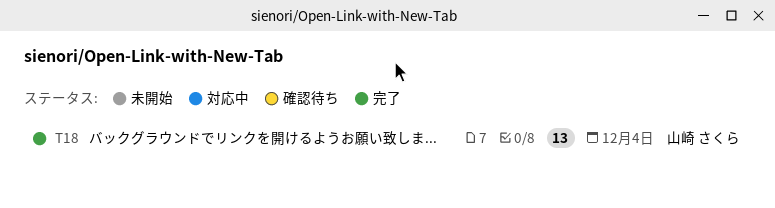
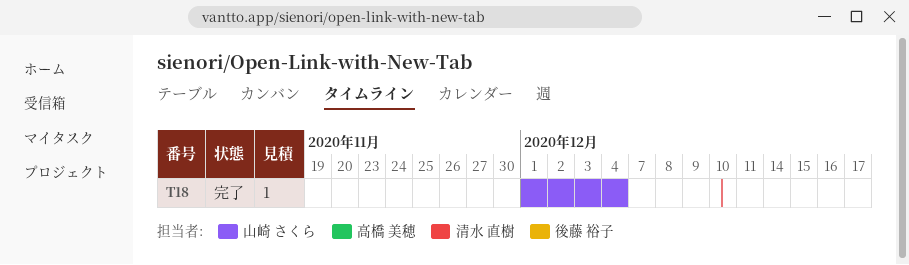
T18, estimate: 13 -> 1

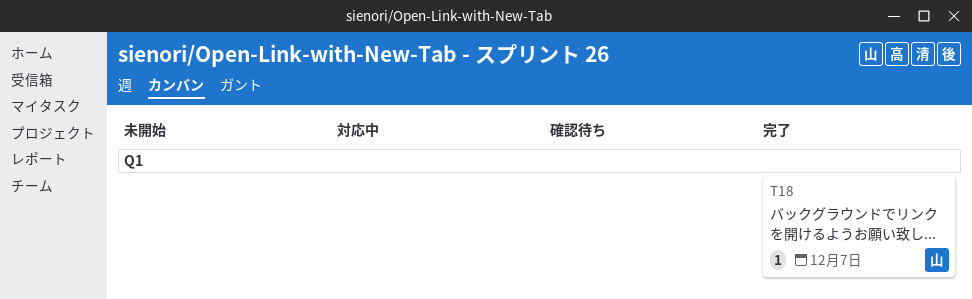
T18, due: Dec 4 -> Dec 7

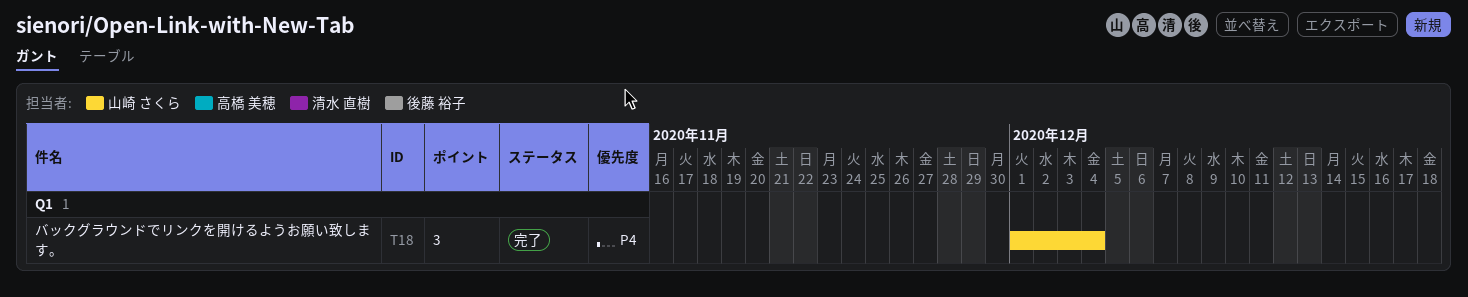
T18, estimate: 1 -> 3
T18, due: Dec 7 -> Dec 4

